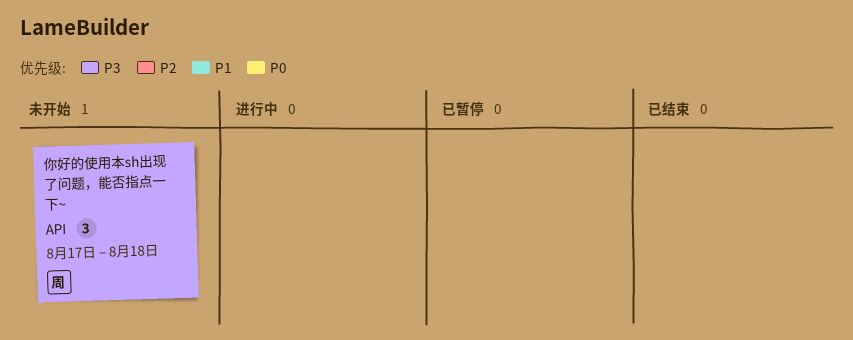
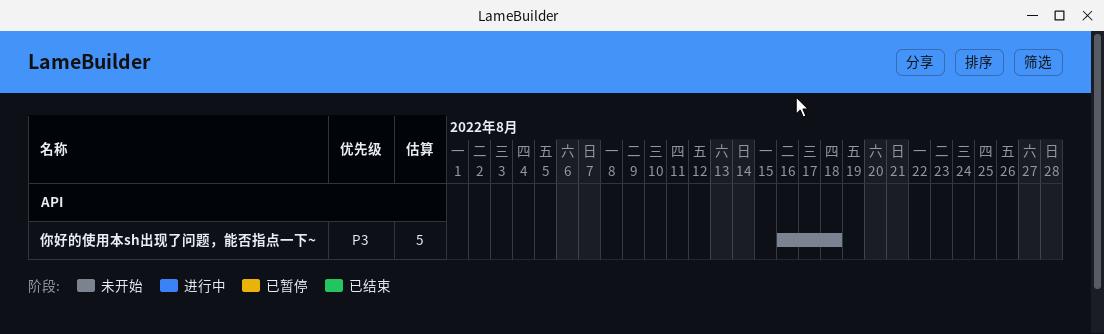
你好的使用本sh出现了问题，能否指点一下~, estimate: 3 -> 5
你好的使用本sh出现了问题，能否指点一下~, start: Aug 17 -> Aug 16

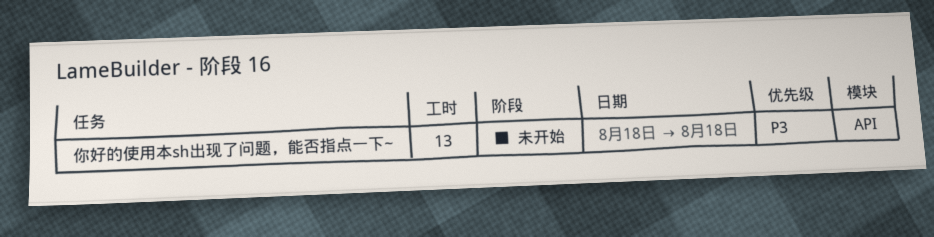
你好的使用本sh出现了问题，能否指点一下~, estimate: 5 -> 13
你好的使用本sh出现了问题，能否指点一下~, start: Aug 16 -> Aug 18

